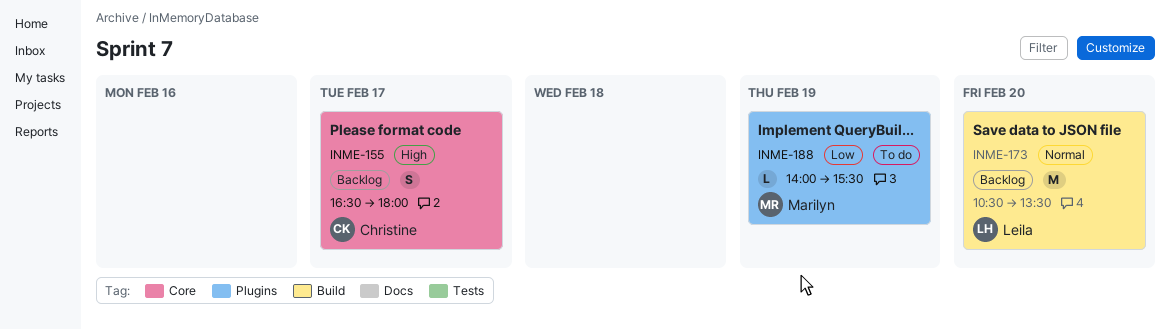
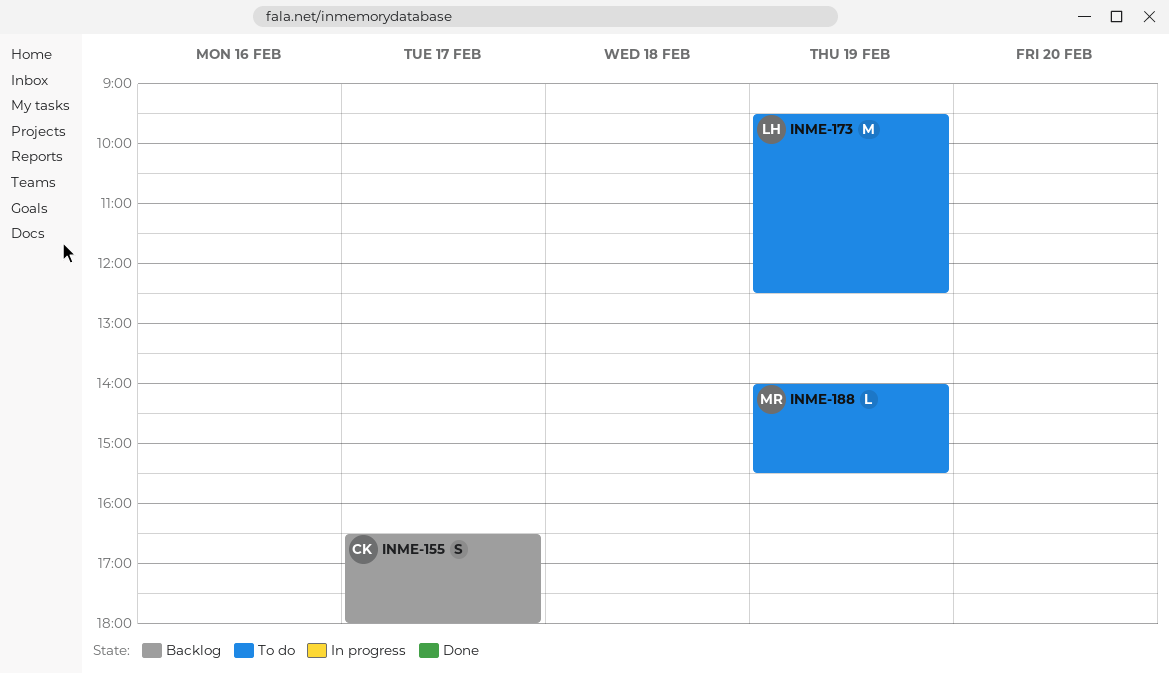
INME-173, status: Backlog -> To do
INME-173, day: Feb 20 -> Feb 19
INME-173, begins: 10:30 -> 09:30
INME-173, ends: 13:30 -> 12:30

